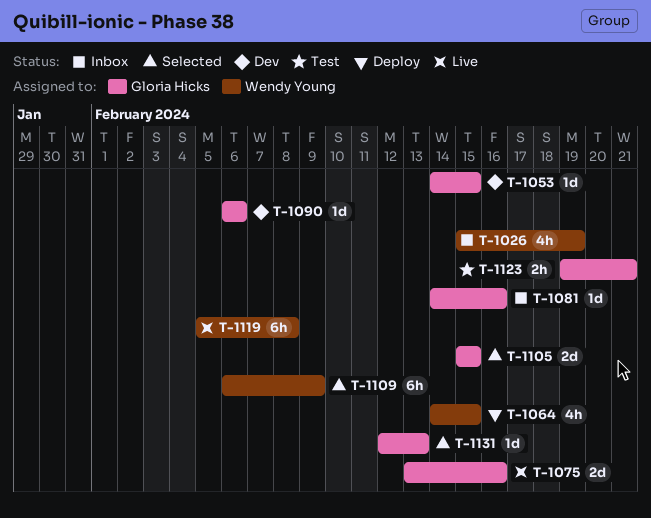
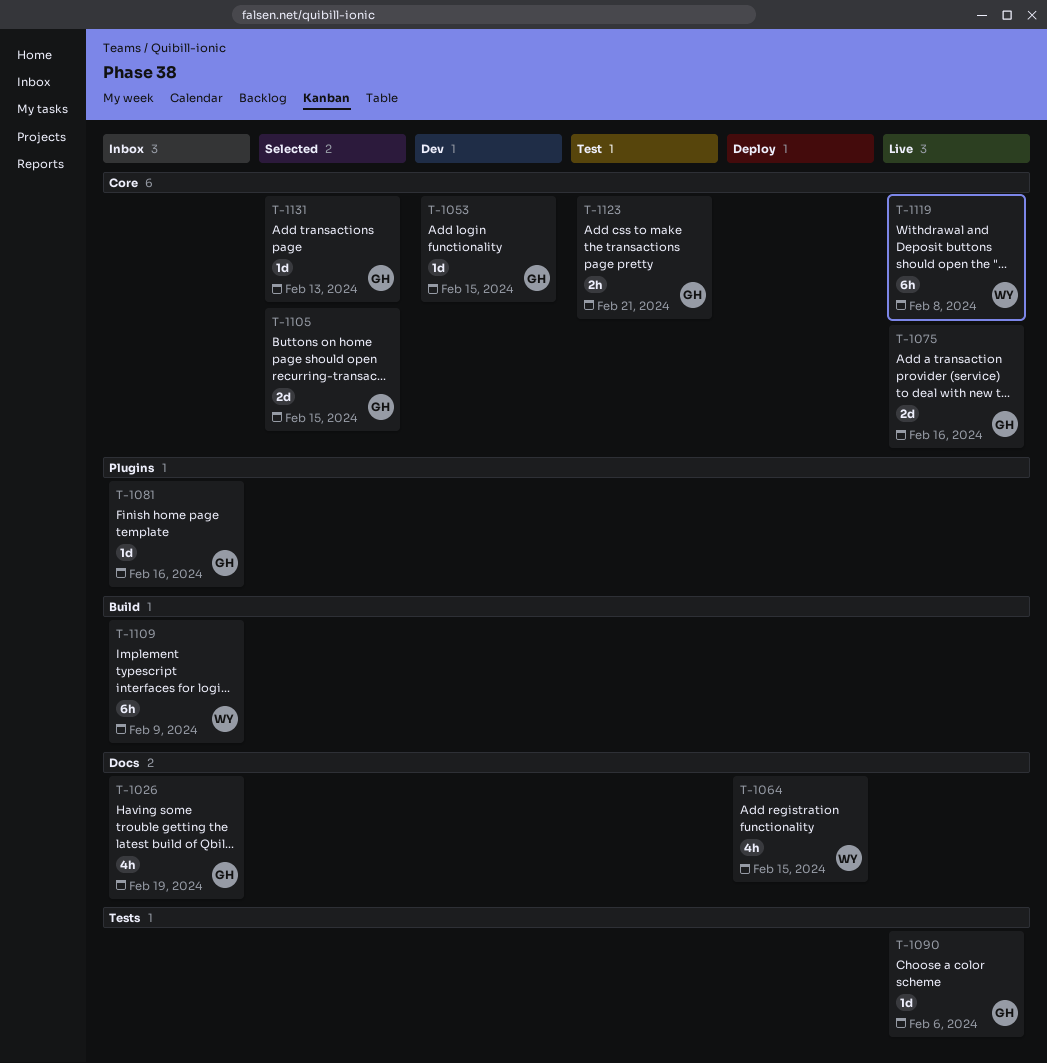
T-1026, owner: Wendy Young -> Gloria Hicks
T-1090, status: Dev -> Live
T-1109, status: Selected -> Inbox

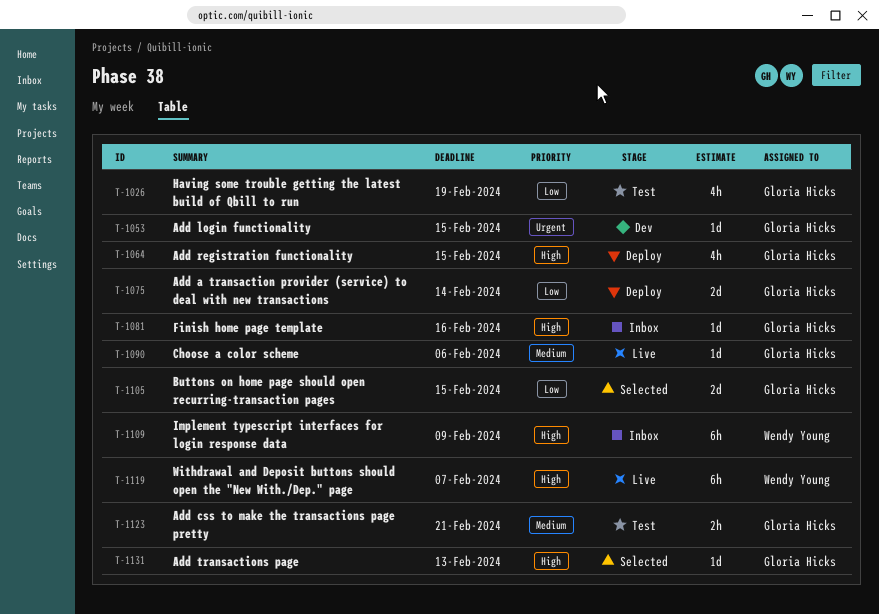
T-1026, status: Inbox -> Test
T-1064, owner: Wendy Young -> Gloria Hicks
T-1075, status: Live -> Deploy
T-1075, due: Feb 16 -> Feb 14
T-1119, due: Feb 8 -> Feb 7

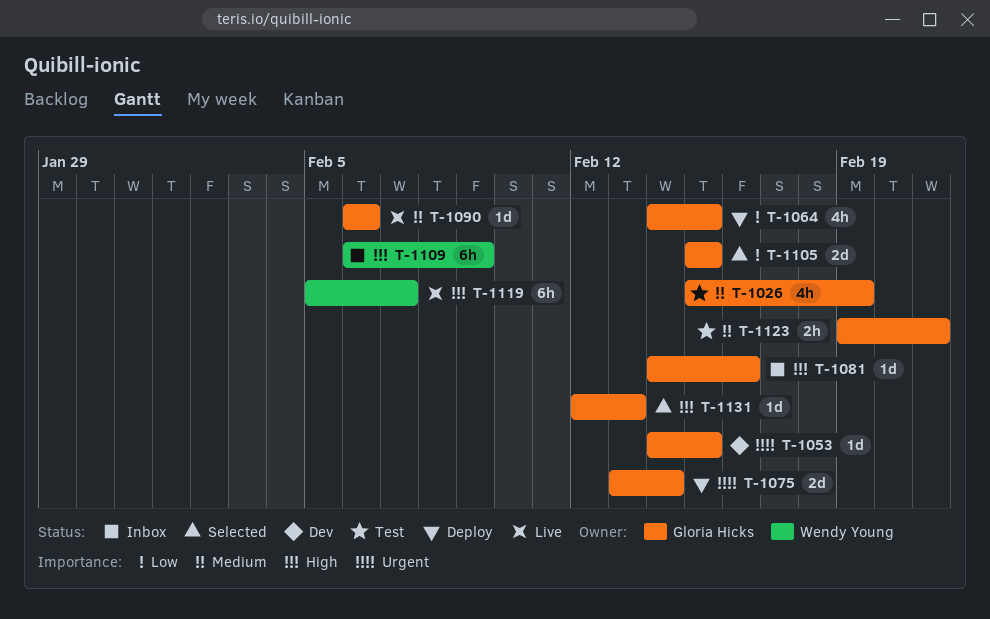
T-1026, priority: Low -> Medium
T-1064, priority: High -> Low
T-1075, priority: Low -> Urgent

